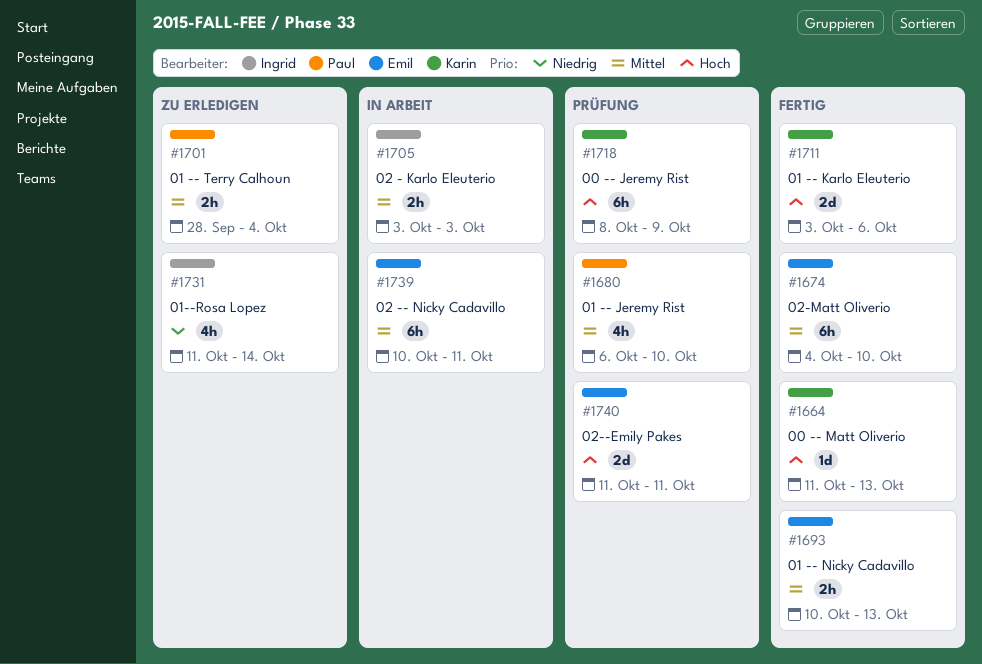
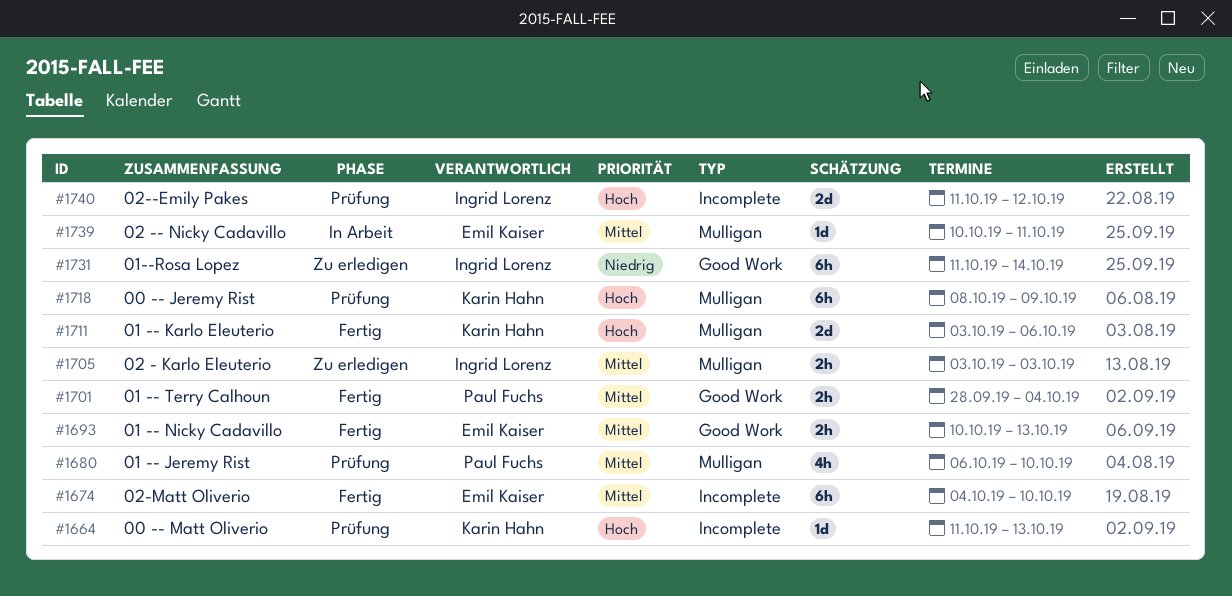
#1664, status: Fertig -> Prüfung
#1701, status: Zu erledigen -> Fertig
#1705, status: In Arbeit -> Zu erledigen
#1731, estimate: 4h -> 6h
#1739, estimate: 6h -> 1d
#1740, owner: Emil Kaiser -> Ingrid Lorenz
#1740, due: Oct 11 -> Oct 12

